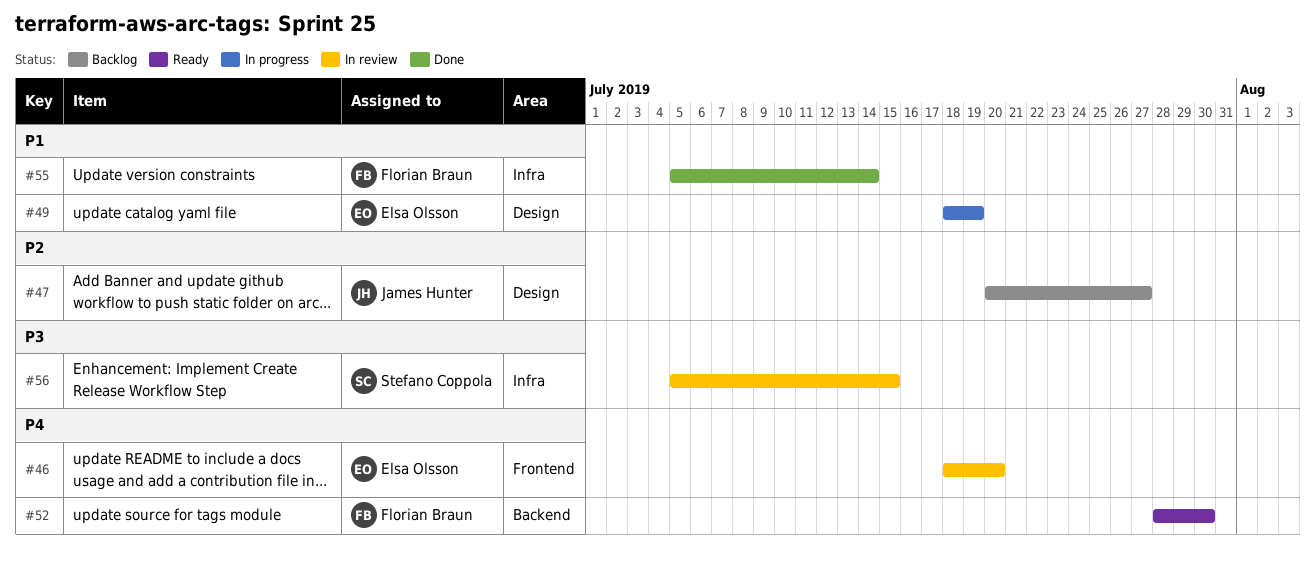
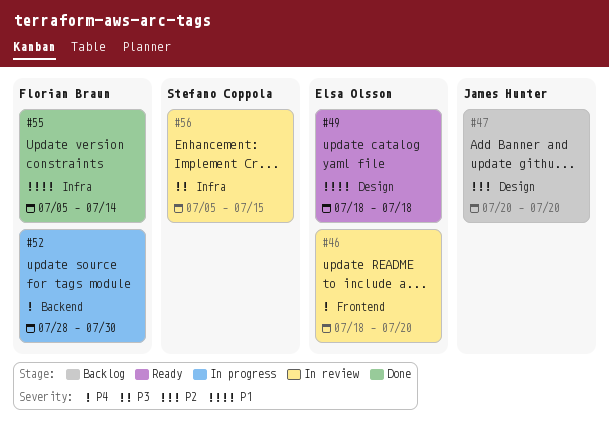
#47, due: Jul 27 -> Jul 20
#49, status: In progress -> Ready
#49, due: Jul 19 -> Jul 18
#52, status: Ready -> In progress

